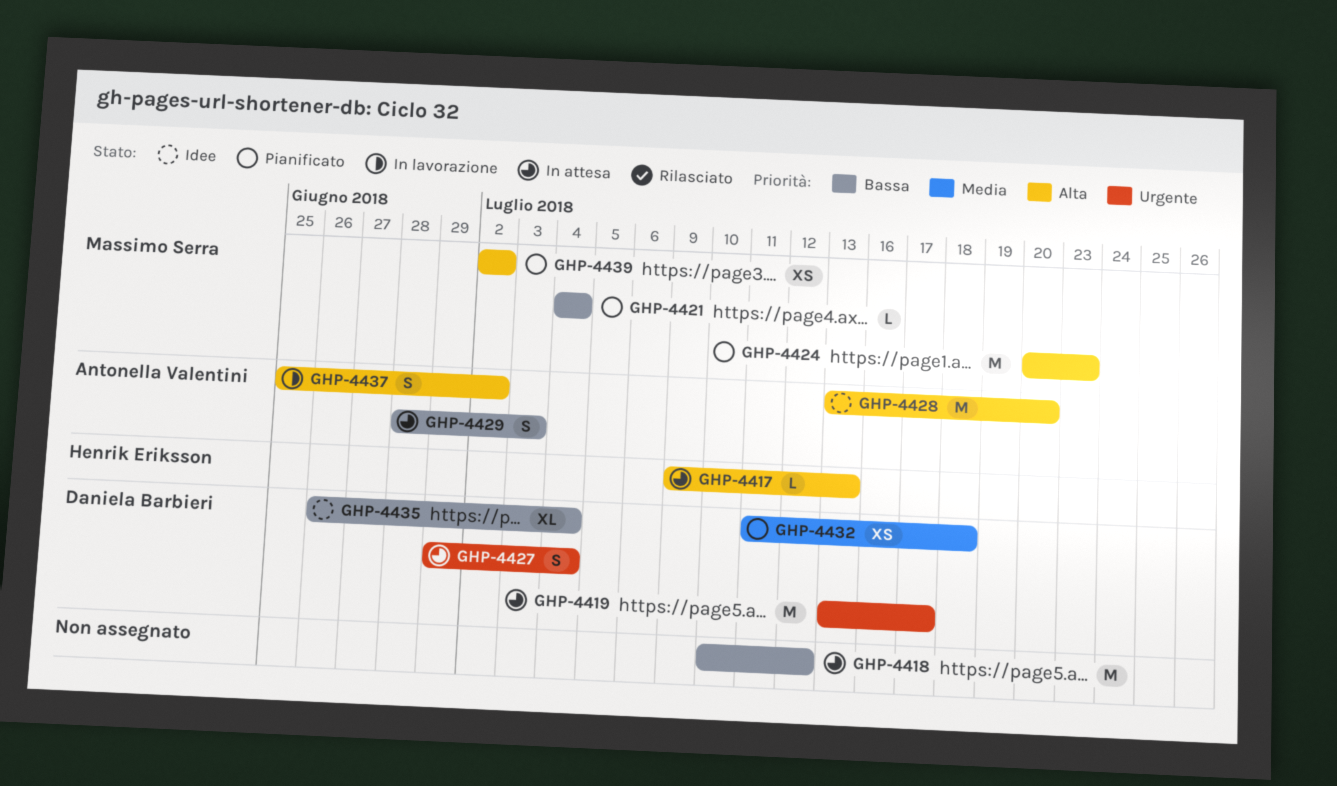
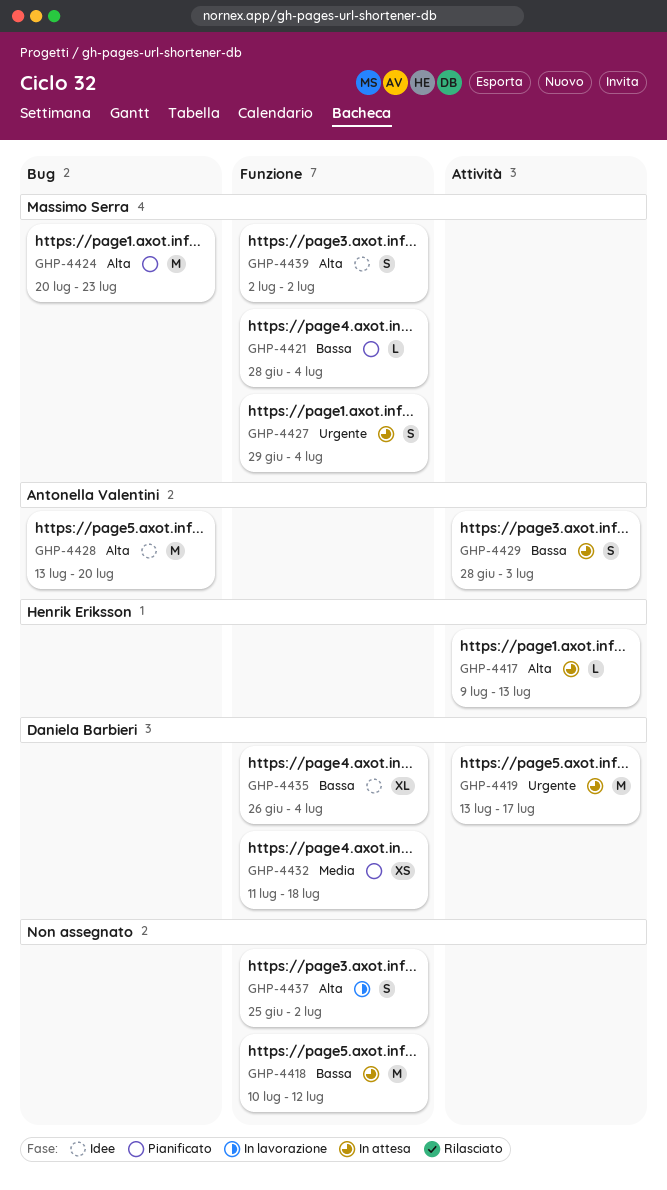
GHP-4421, start: Jul 4 -> Jun 28
GHP-4427, owner: Daniela Barbieri -> Massimo Serra
GHP-4437, owner: Antonella Valentini -> none
GHP-4439, status: Pianificato -> Idee
GHP-4439, estimate: XS -> S

